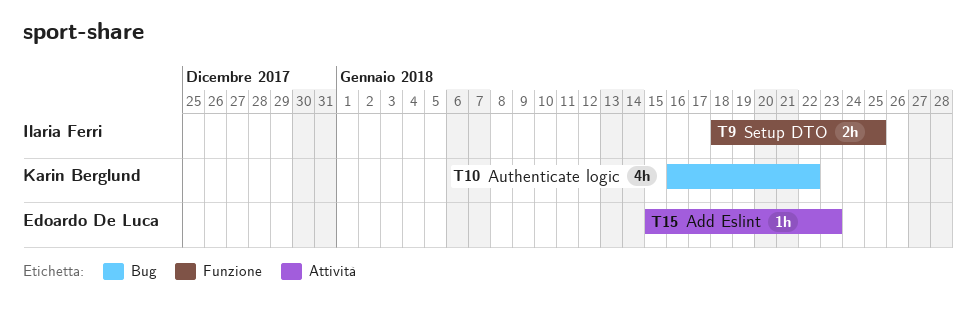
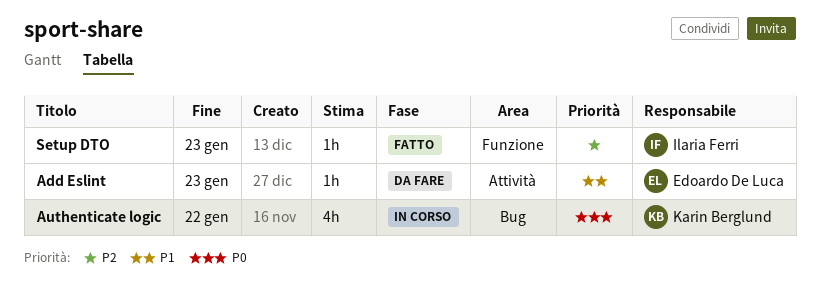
Setup DTO, estimate: 2h -> 1h
Setup DTO, due: Jan 25 -> Jan 23

